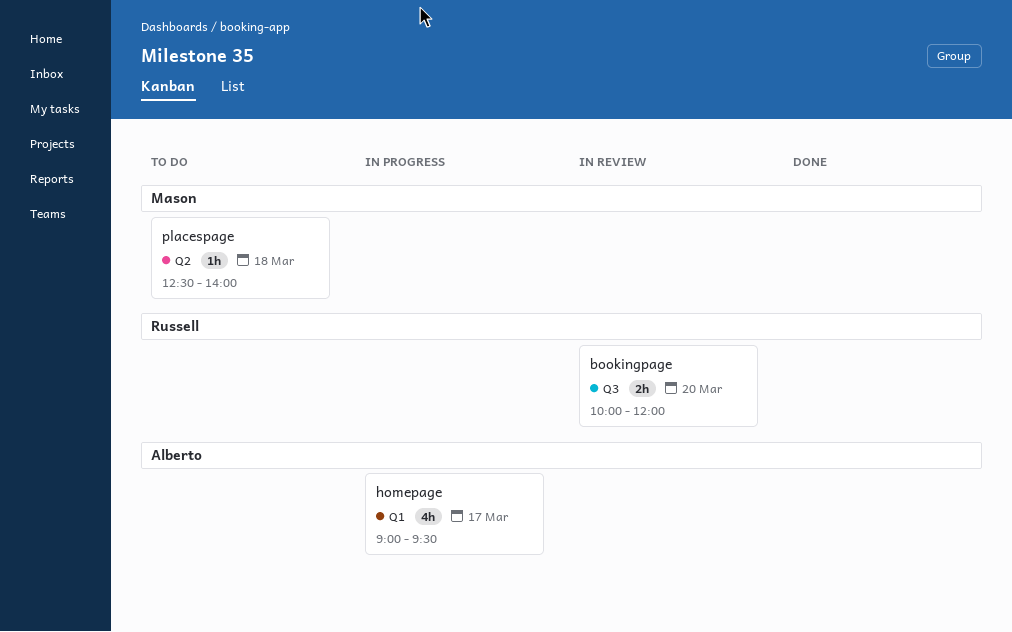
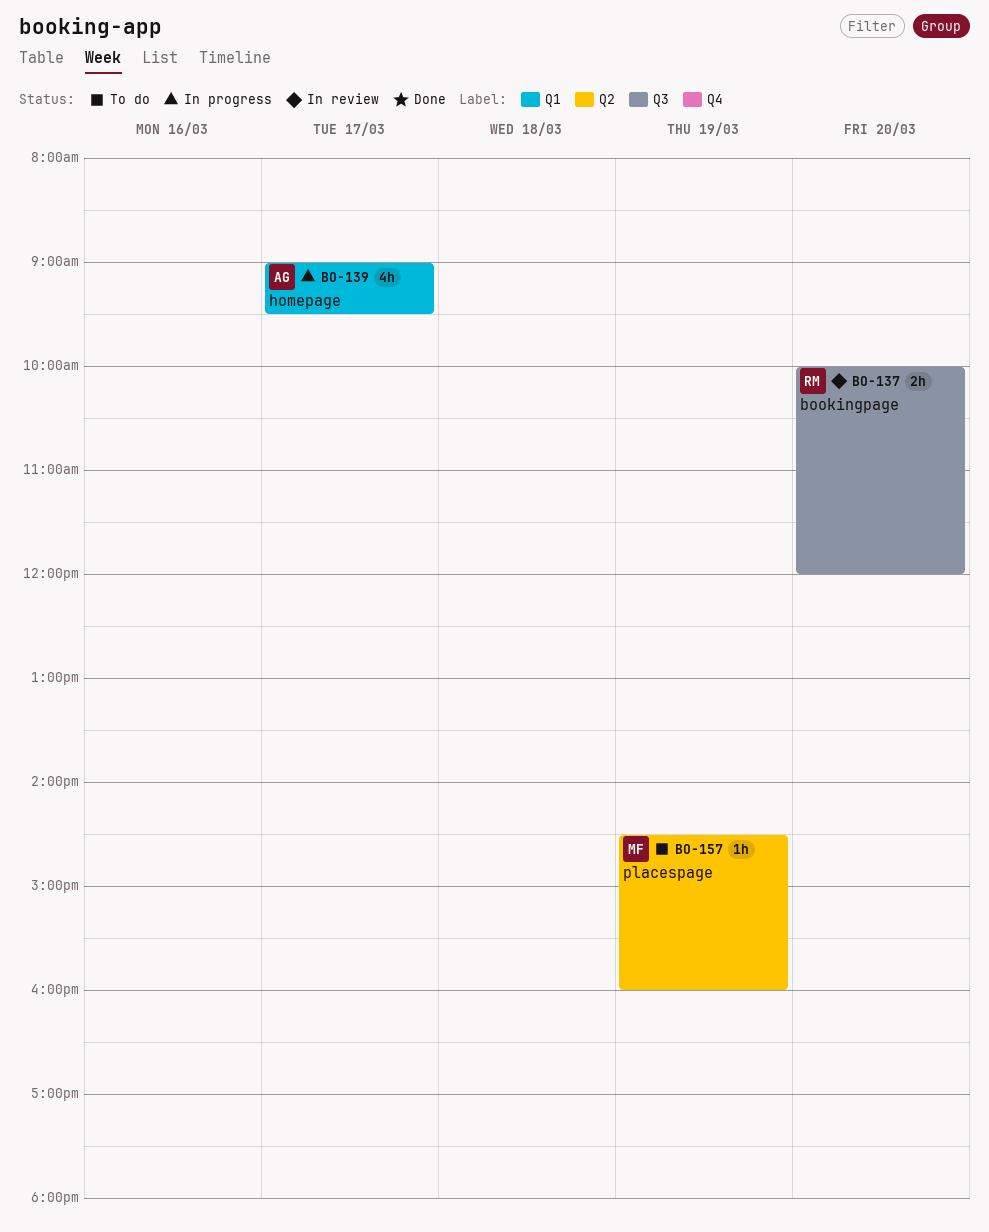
placespage, day: Mar 18 -> Mar 19
placespage, begins: 12:30 -> 14:30
placespage, ends: 14:00 -> 16:00

